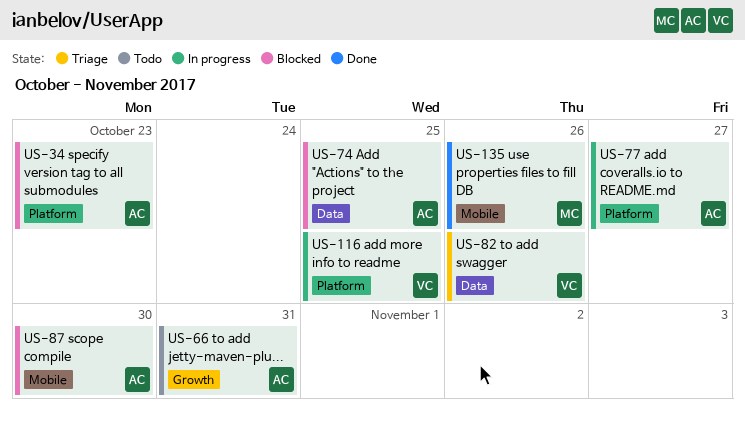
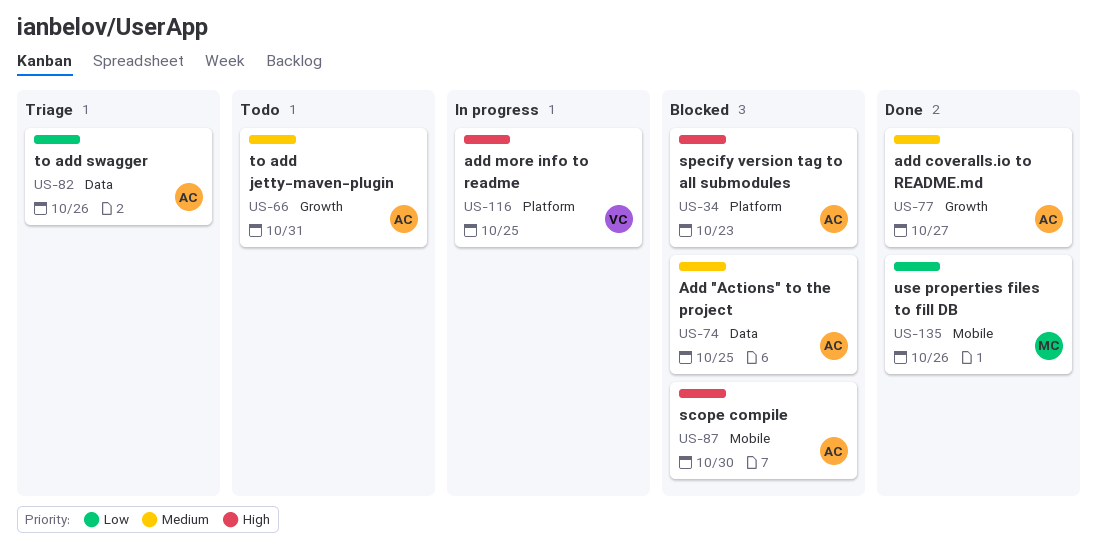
US-77, status: In progress -> Done
US-77, label: Platform -> Growth
US-82, owner: VC -> AC

